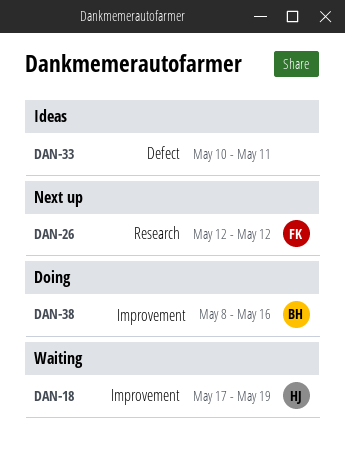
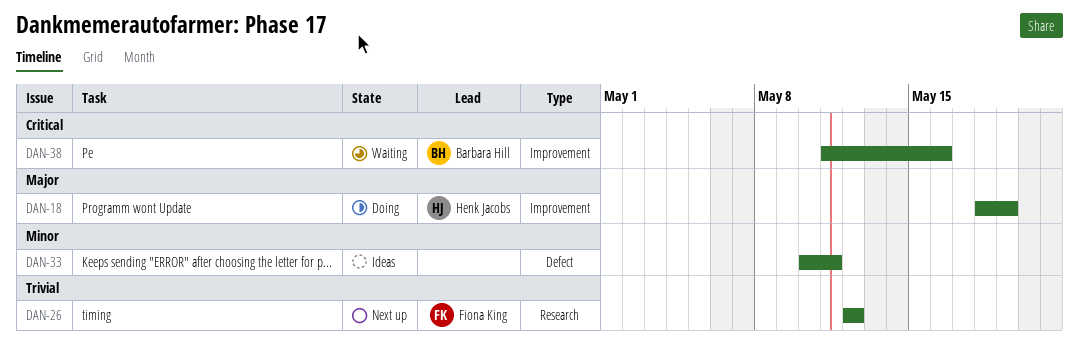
DAN-18, status: Waiting -> Doing
DAN-18, start: May 17 -> May 18
DAN-38, status: Doing -> Waiting
DAN-38, start: May 8 -> May 11

